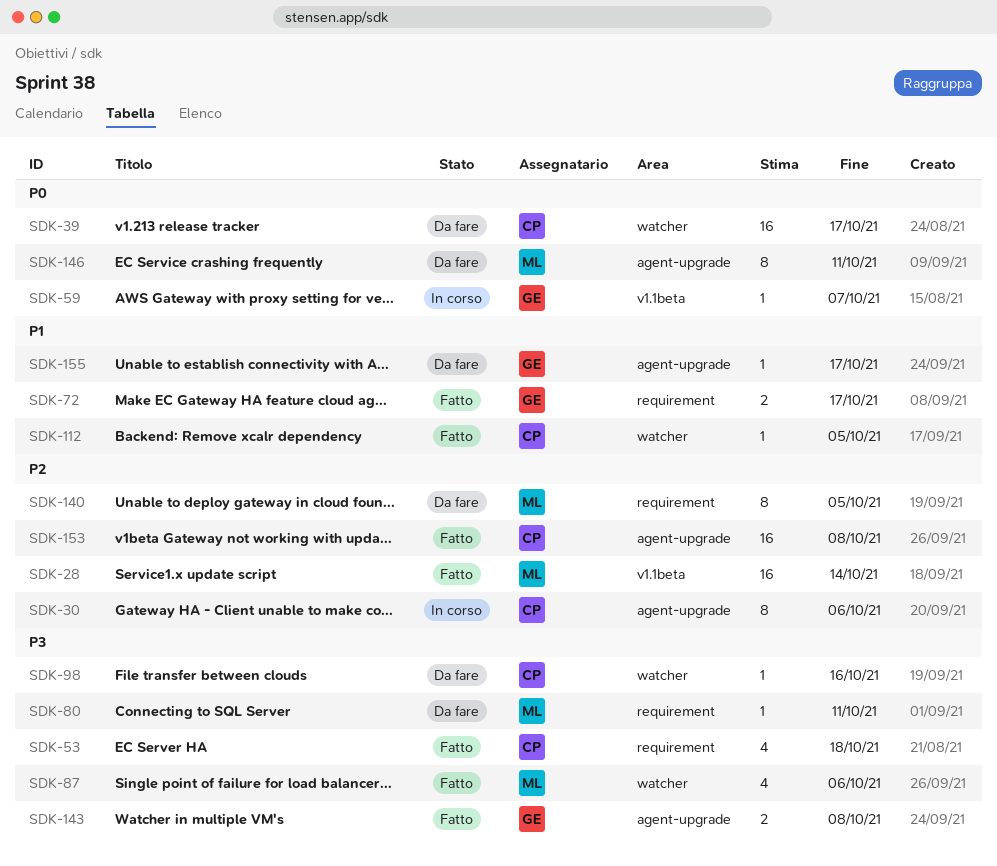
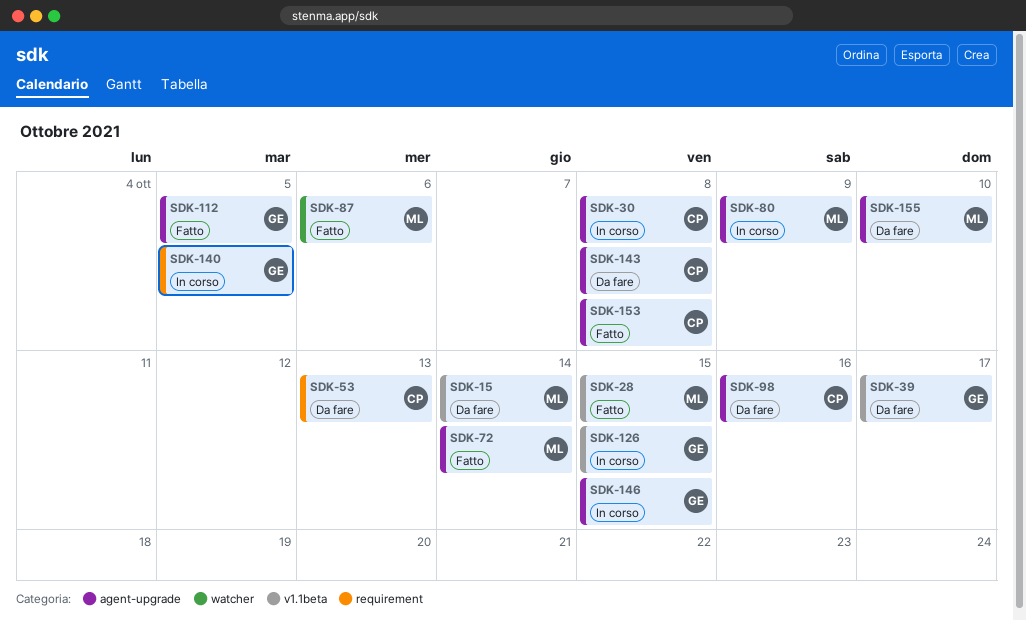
SDK-15: none -> present
SDK-28, due: Oct 14 -> Oct 15
SDK-30, due: Oct 6 -> Oct 8
SDK-39, owner: CP -> GE
SDK-39, label: watcher -> v1.1beta
SDK-53, status: Fatto -> Da fare
SDK-53, due: Oct 18 -> Oct 13
SDK-59: present -> none
SDK-72, owner: GE -> ML
SDK-72, label: requirement -> agent-upgrade
SDK-72, due: Oct 17 -> Oct 14
SDK-80, status: Da fare -> In corso
SDK-80, label: requirement -> agent-upgrade
SDK-80, due: Oct 11 -> Oct 9
SDK-98, label: watcher -> agent-upgrade
SDK-112, owner: CP -> GE
SDK-112, label: watcher -> agent-upgrade
SDK-126: none -> present
SDK-140, status: Da fare -> In corso
SDK-140, owner: ML -> GE
SDK-143, status: Fatto -> Da fare
SDK-143, owner: GE -> CP
SDK-146, status: Da fare -> In corso
SDK-146, owner: ML -> GE
SDK-146, due: Oct 11 -> Oct 15
SDK-155, owner: GE -> ML
SDK-155, due: Oct 17 -> Oct 10

